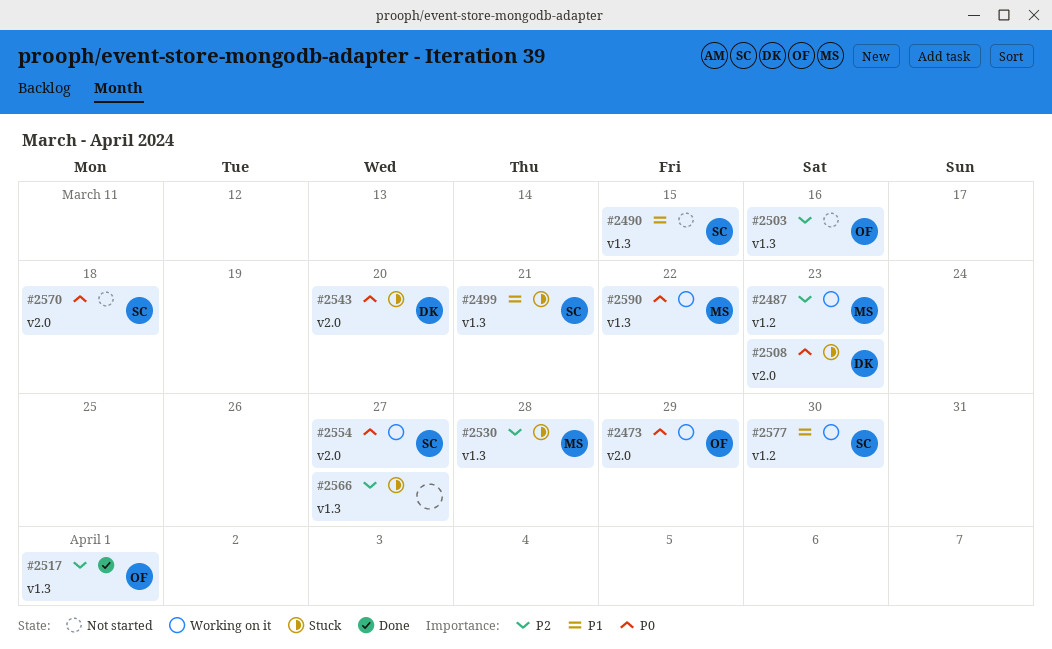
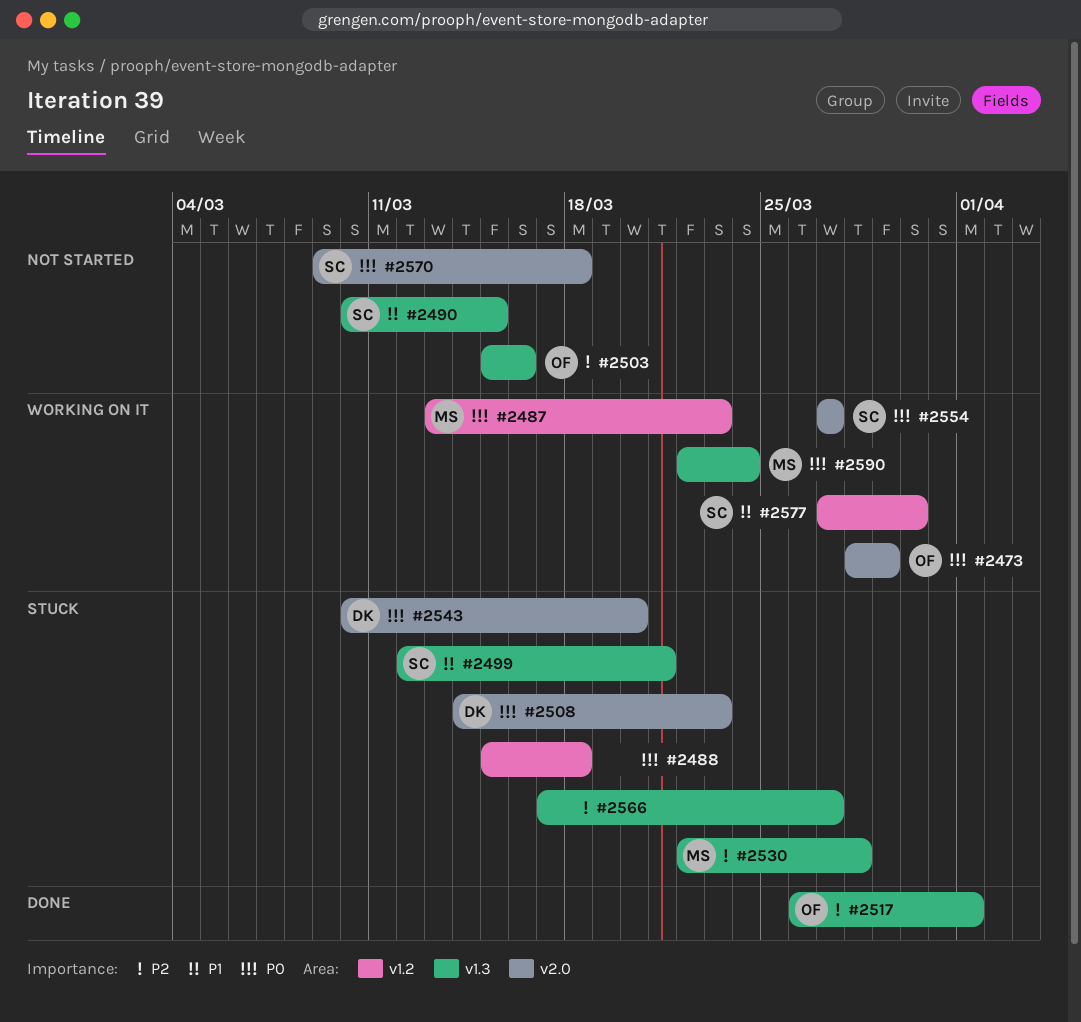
#2487, priority: P2 -> P0
#2488: none -> present
#2590, due: Mar 22 -> Mar 24

